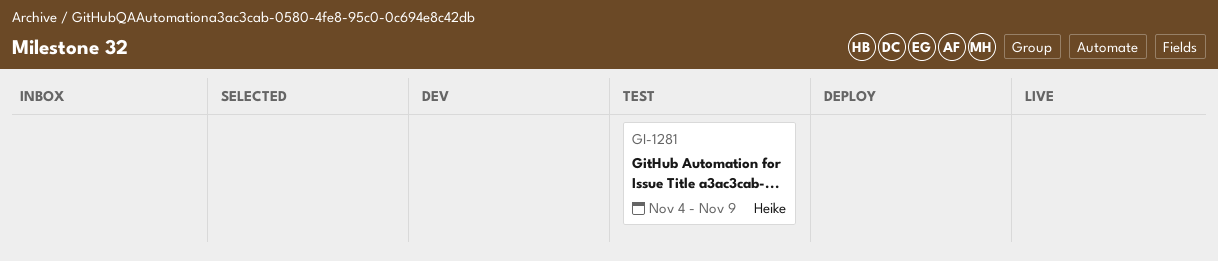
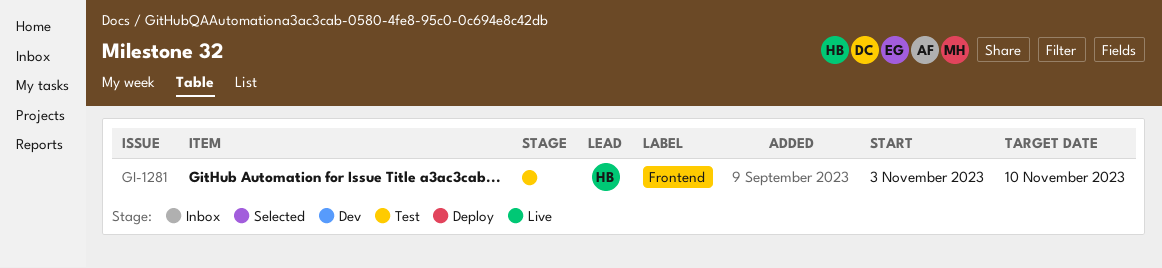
GI-1281, start: Nov 4 -> Nov 3
GI-1281, due: Nov 9 -> Nov 10

